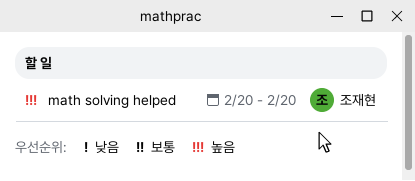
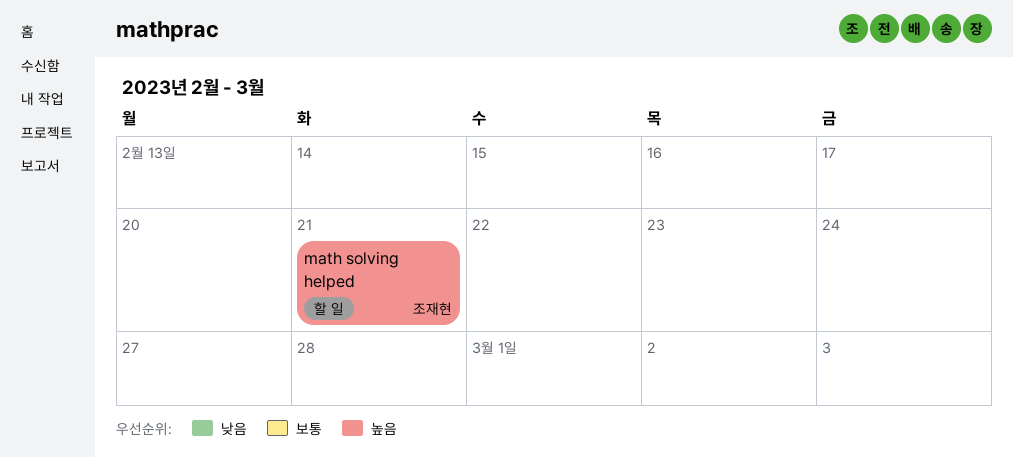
math solving helped, due: Feb 20 -> Feb 21

